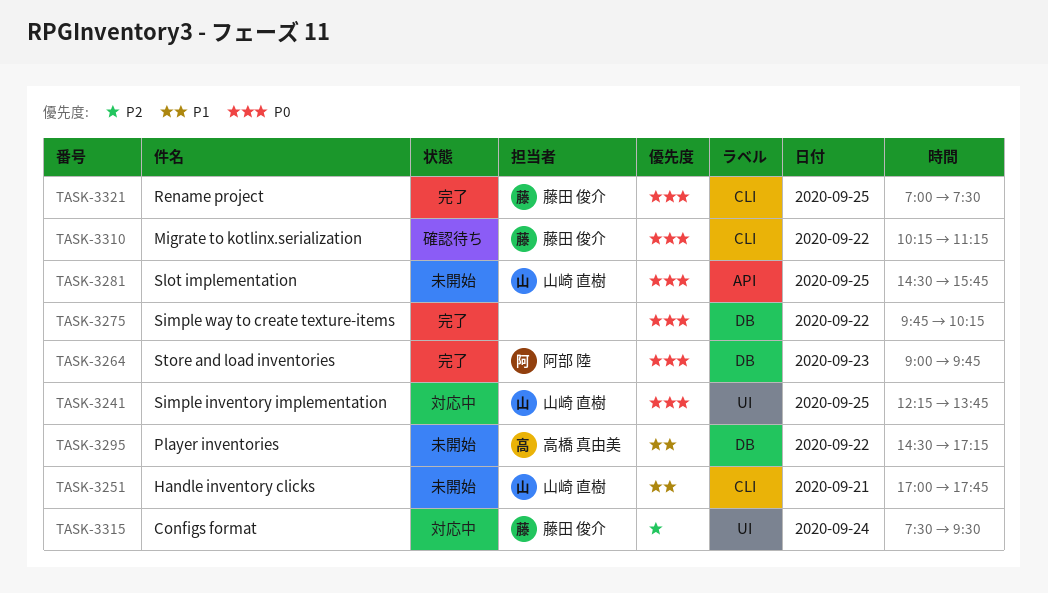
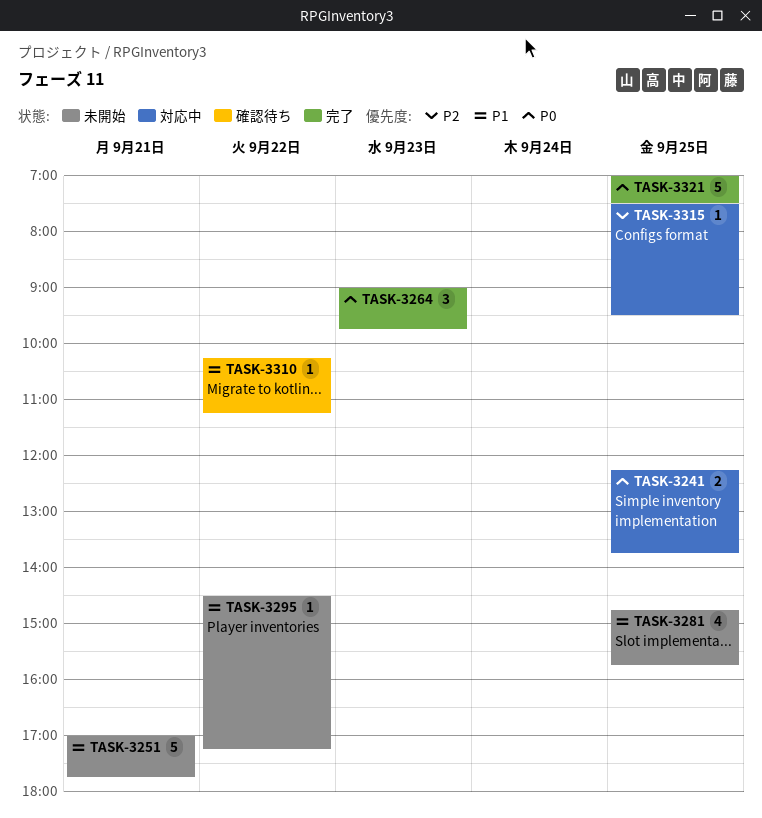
TASK-3275: present -> none
TASK-3281, priority: P0 -> P1
TASK-3281, begins: 14:30 -> 14:45
TASK-3310, priority: P0 -> P1
TASK-3315, day: Sep 24 -> Sep 25

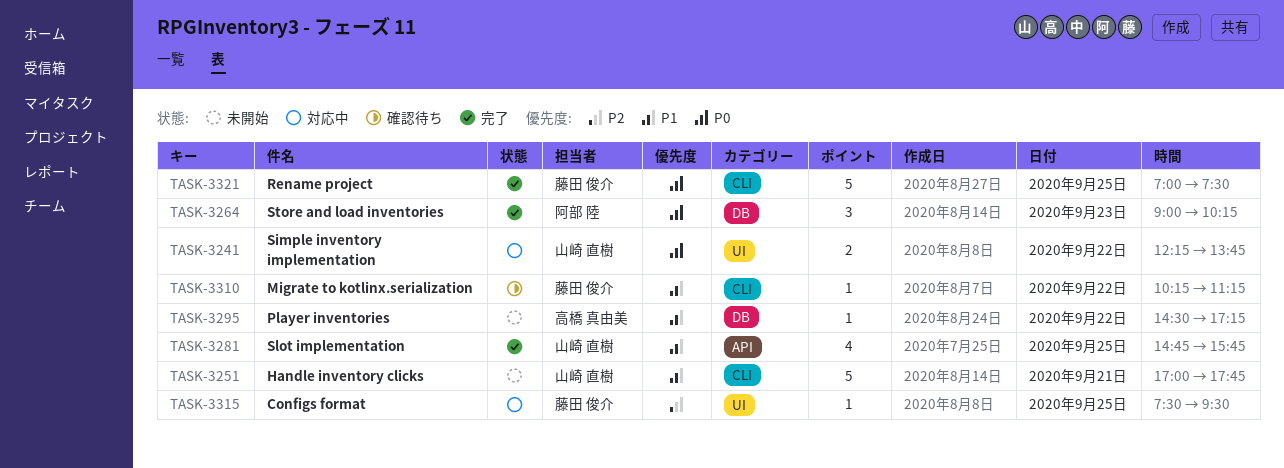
TASK-3241, day: Sep 25 -> Sep 22
TASK-3264, ends: 09:45 -> 10:15
TASK-3281, status: 未開始 -> 完了

